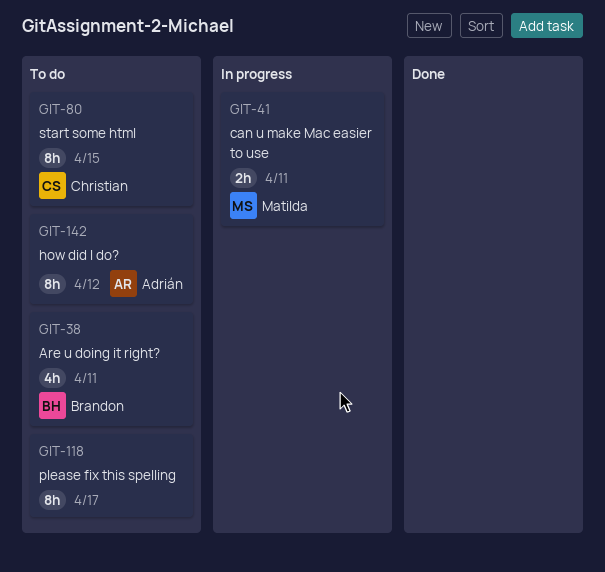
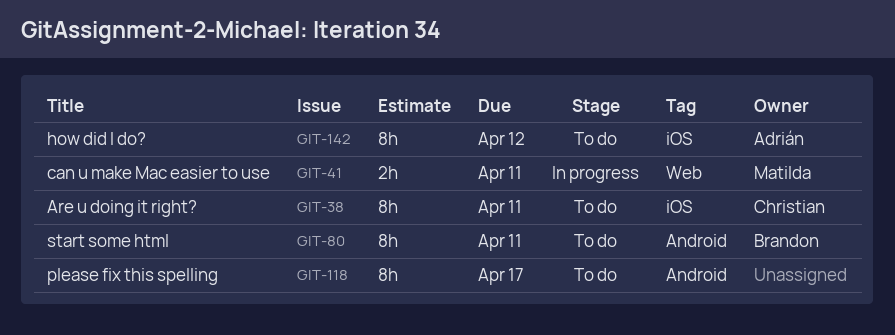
GIT-38, owner: Brandon -> Christian
GIT-38, estimate: 4h -> 8h
GIT-80, owner: Christian -> Brandon
GIT-80, due: Apr 15 -> Apr 11

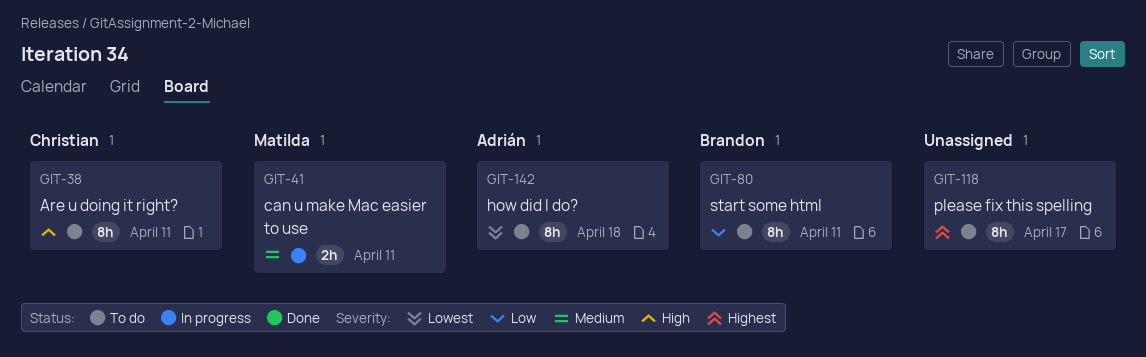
GIT-142, due: Apr 12 -> Apr 18

